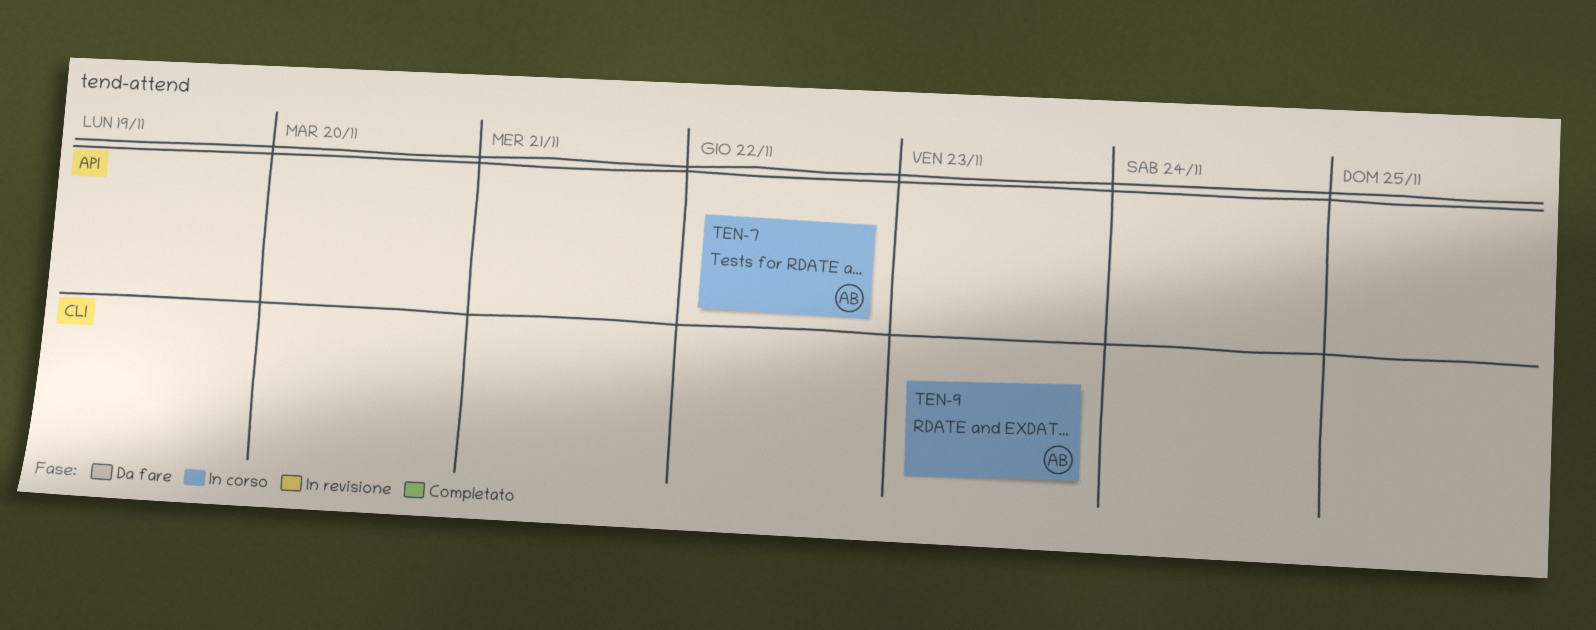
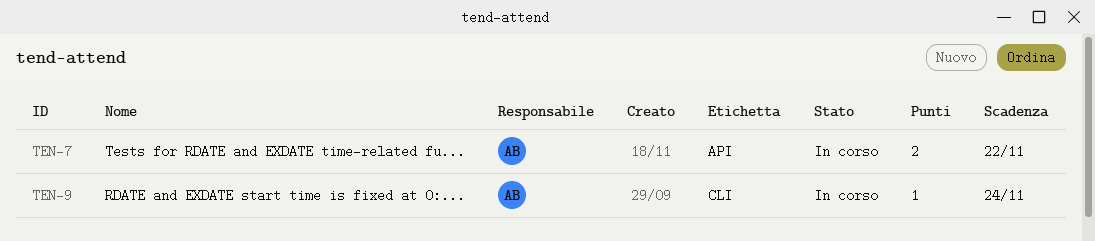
TEN-9, due: Nov 23 -> Nov 24

